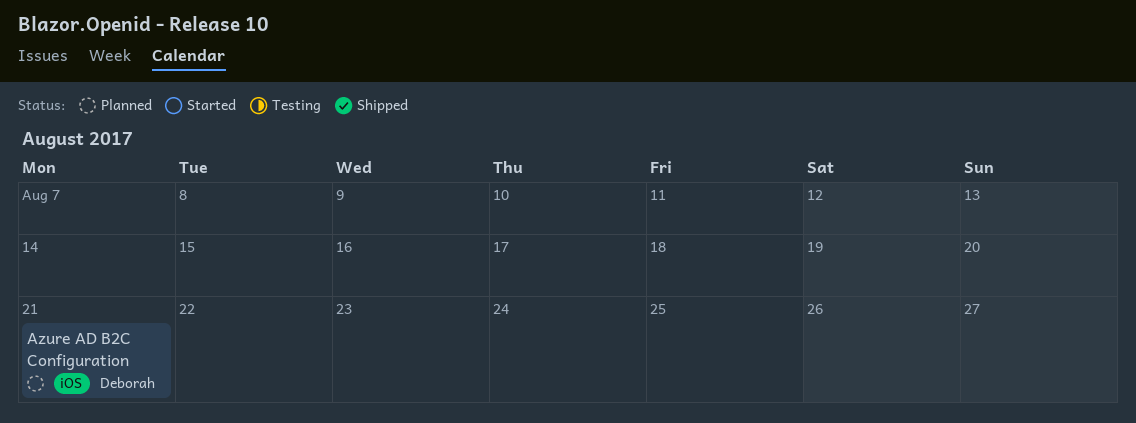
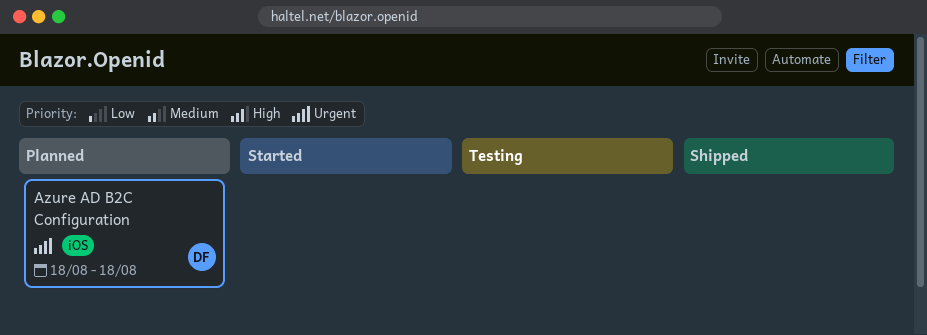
Azure AD B2C Configuration, due: Aug 21 -> Aug 18

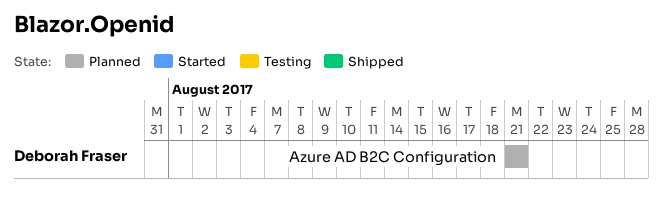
Azure AD B2C Configuration, start: Aug 18 -> Aug 21
Azure AD B2C Configuration, due: Aug 18 -> Aug 21

